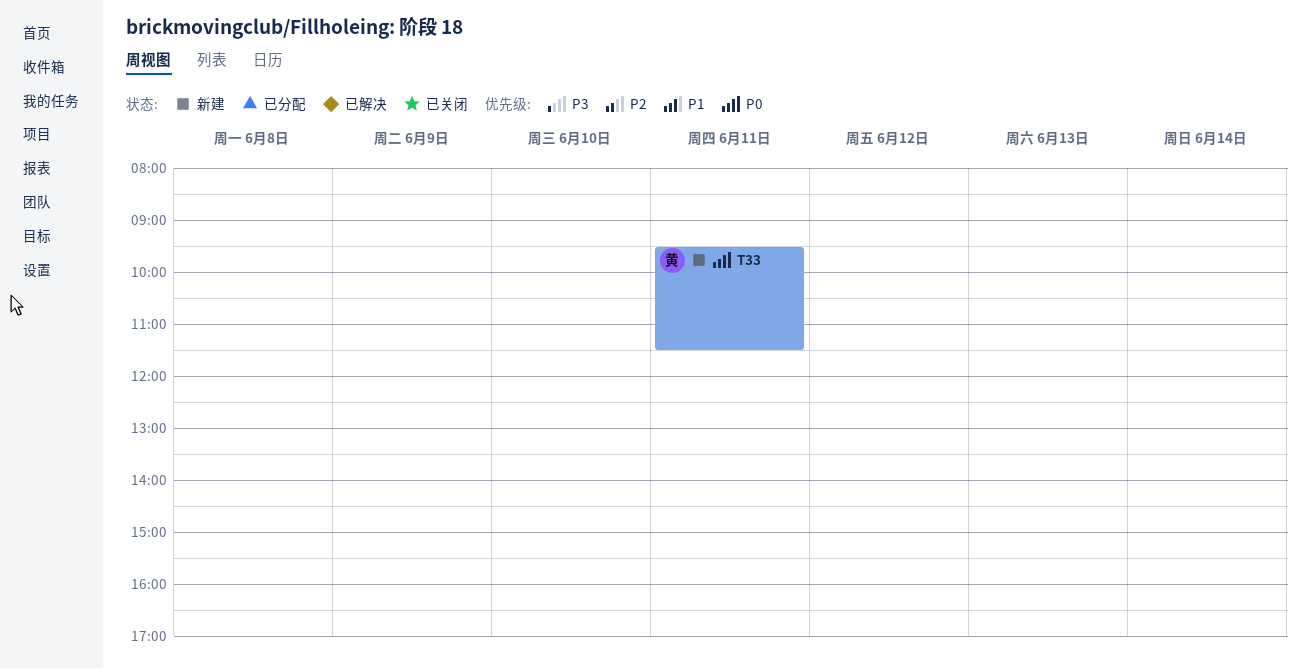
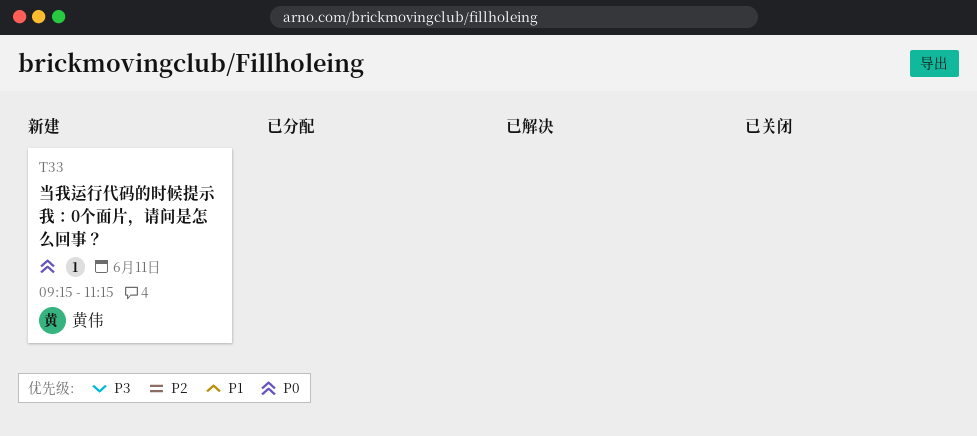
T33, begins: 09:30 -> 09:15
T33, ends: 11:30 -> 11:15

